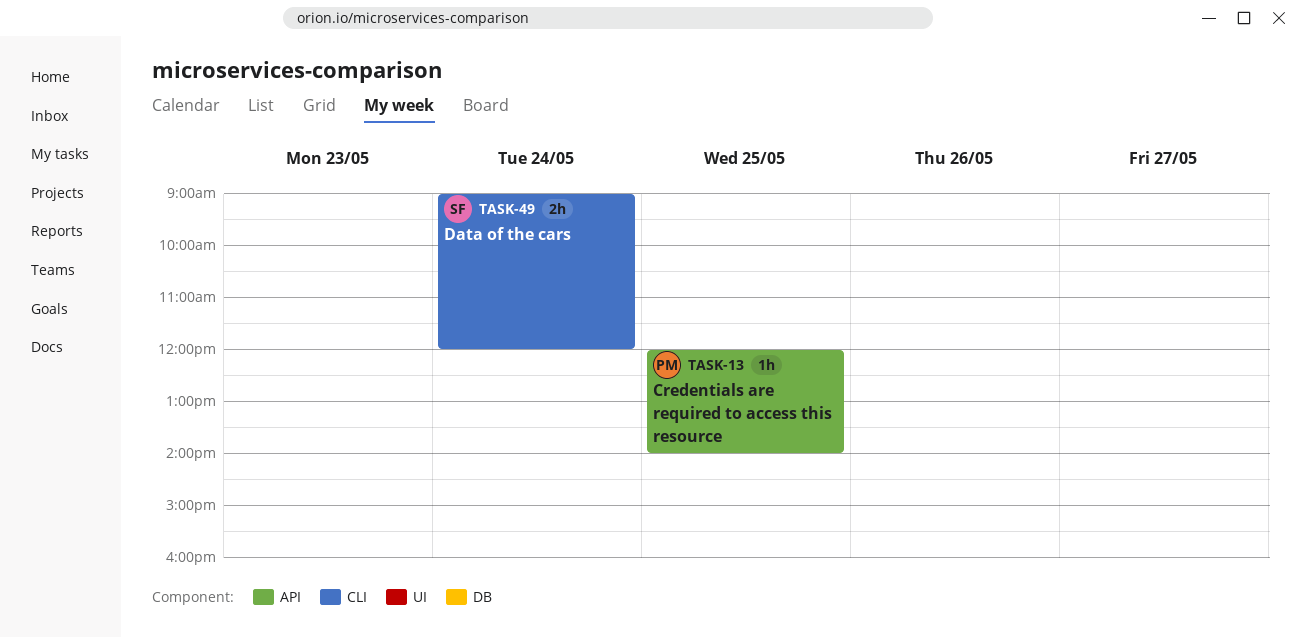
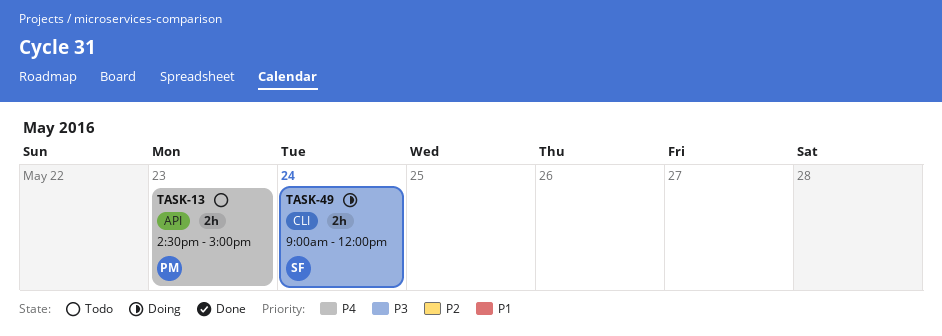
TASK-13, estimate: 1h -> 2h
TASK-13, day: May 25 -> May 23
TASK-13, begins: 12:00 -> 14:30
TASK-13, ends: 14:00 -> 15:00

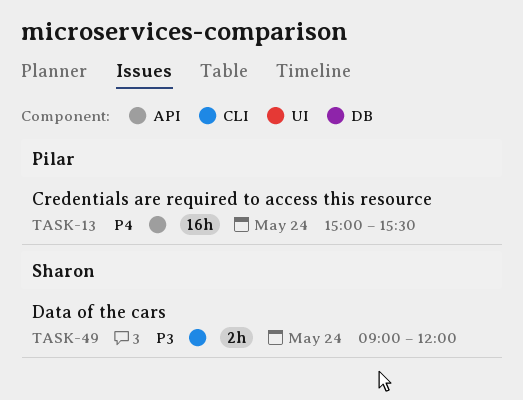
TASK-13, estimate: 2h -> 16h
TASK-13, day: May 23 -> May 24
TASK-13, begins: 14:30 -> 15:00
TASK-13, ends: 15:00 -> 15:30

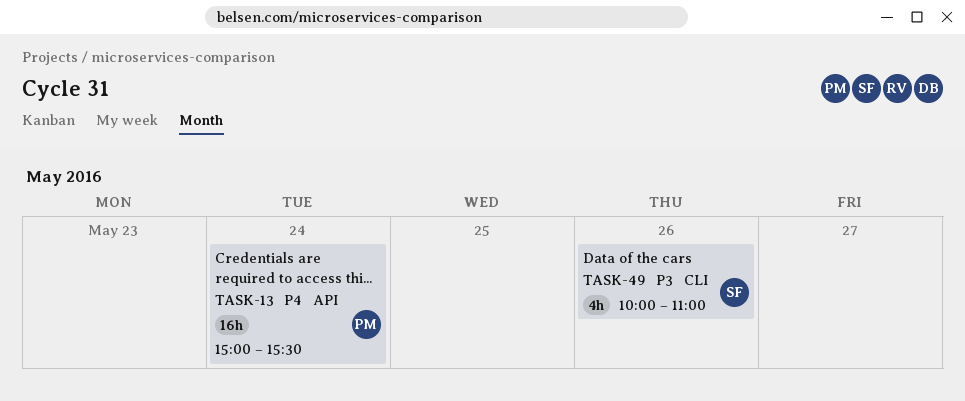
TASK-49, estimate: 2h -> 4h
TASK-49, day: May 24 -> May 26
TASK-49, begins: 09:00 -> 10:00
TASK-49, ends: 12:00 -> 11:00

